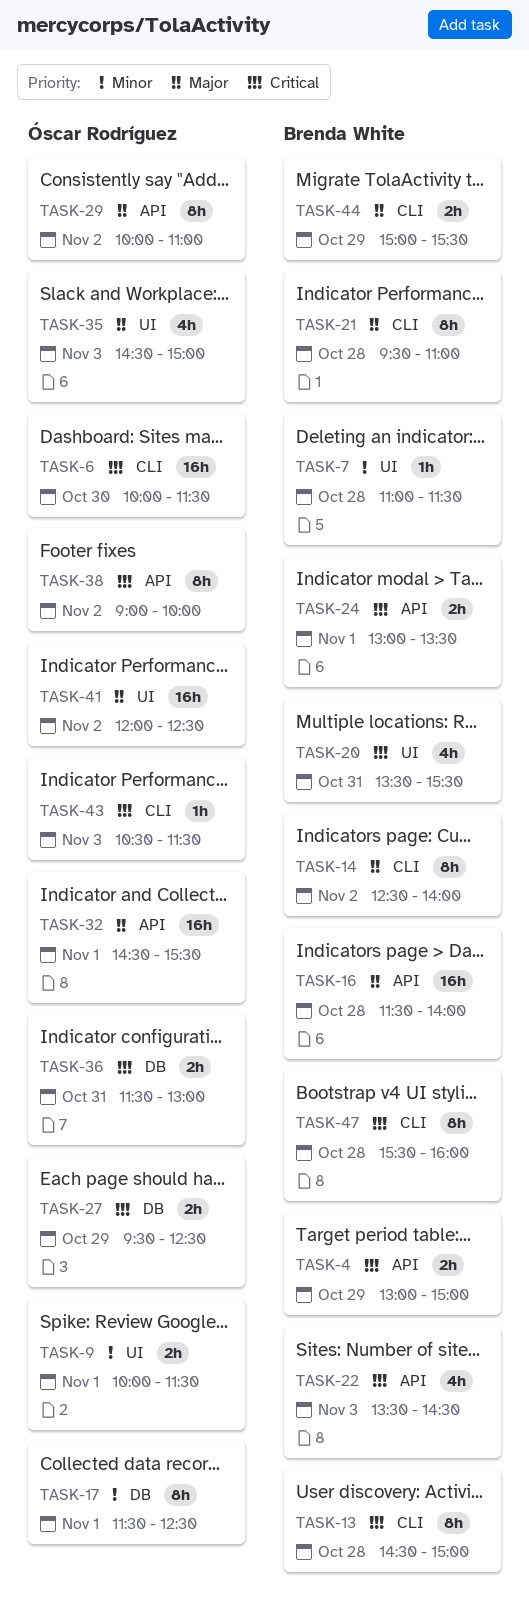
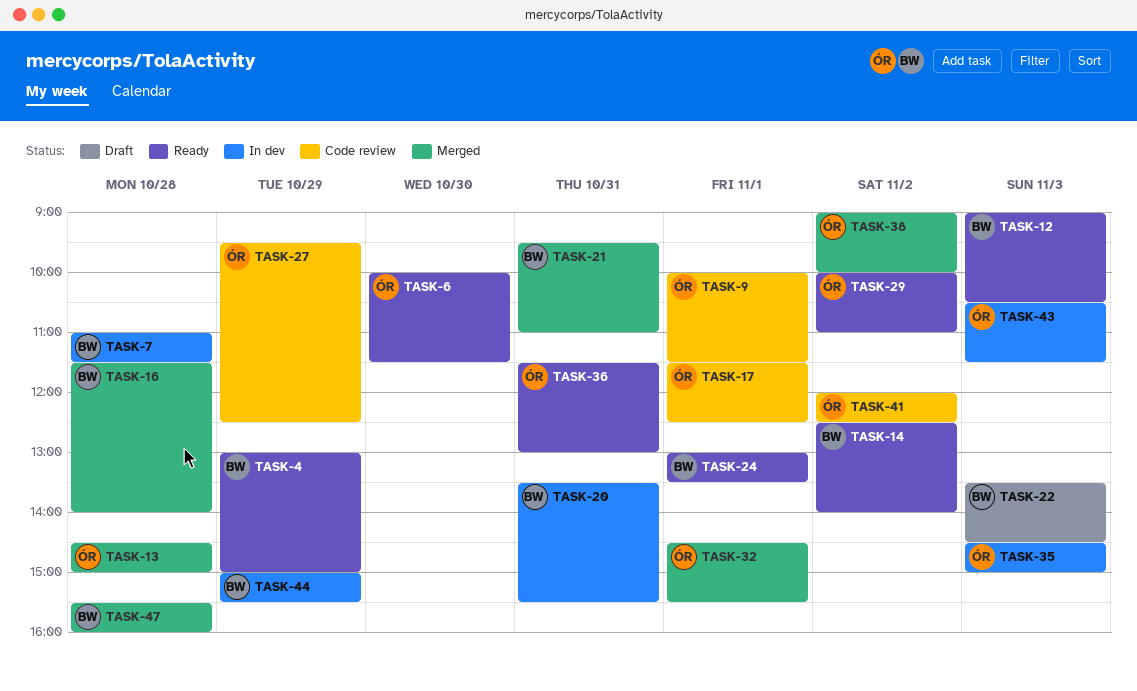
TASK-12: none -> present
TASK-13, owner: Brenda White -> Óscar Rodríguez
TASK-21, day: Oct 28 -> Oct 31

